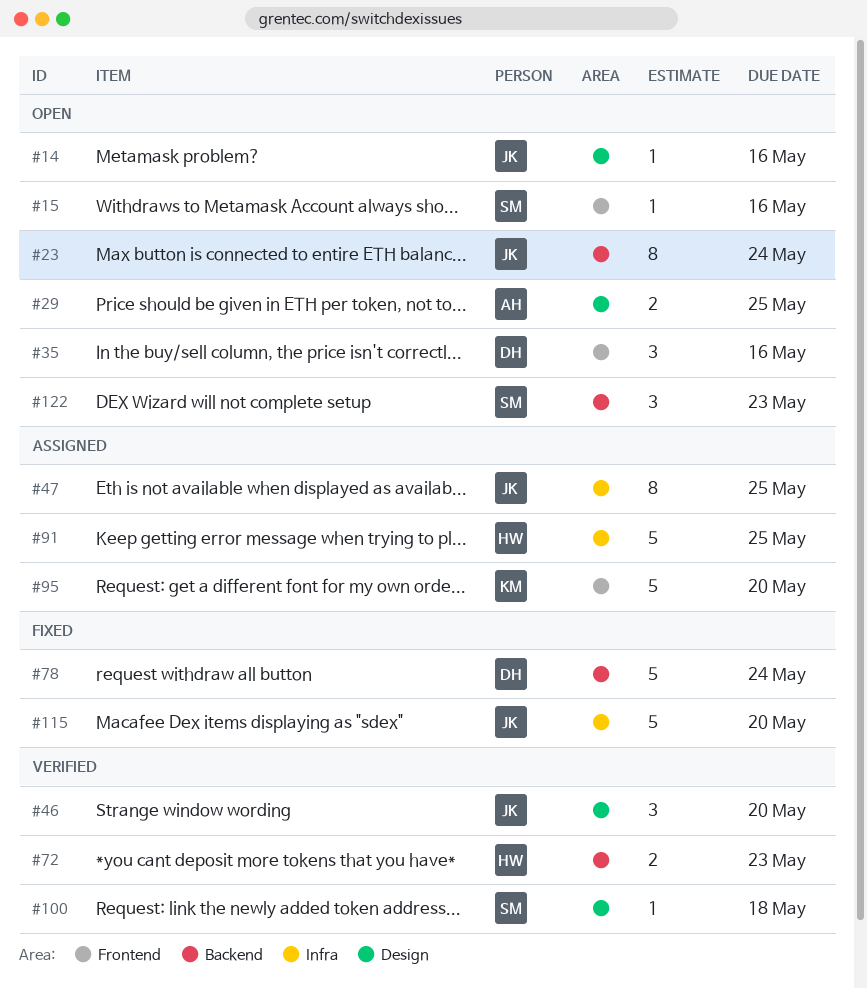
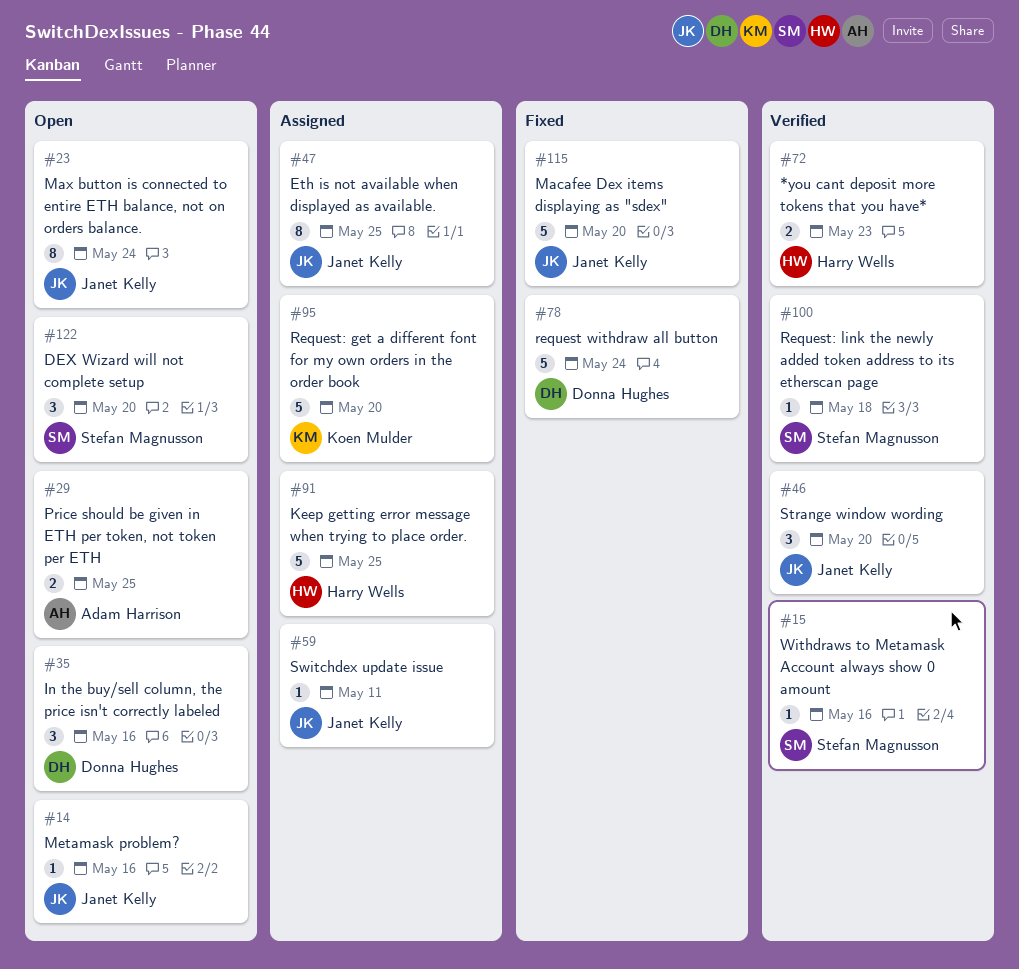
#15, status: Open -> Verified
#59: none -> present
#122, due: May 23 -> May 20

